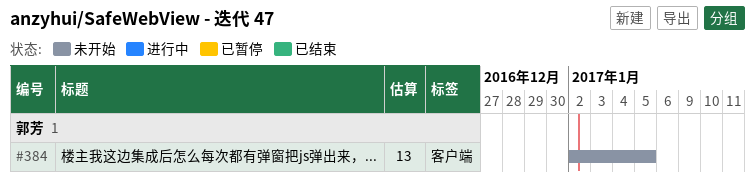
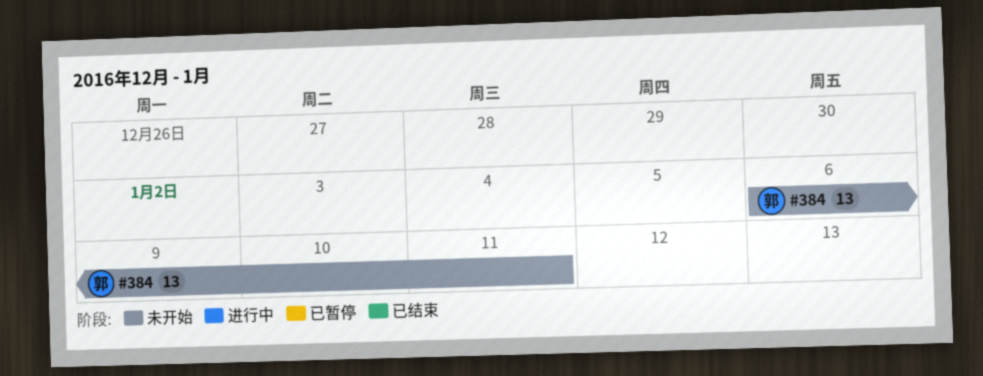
#384, start: Jan 2 -> Jan 6
#384, due: Jan 5 -> Jan 11

